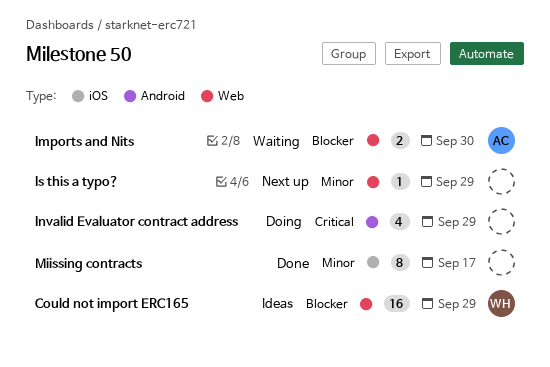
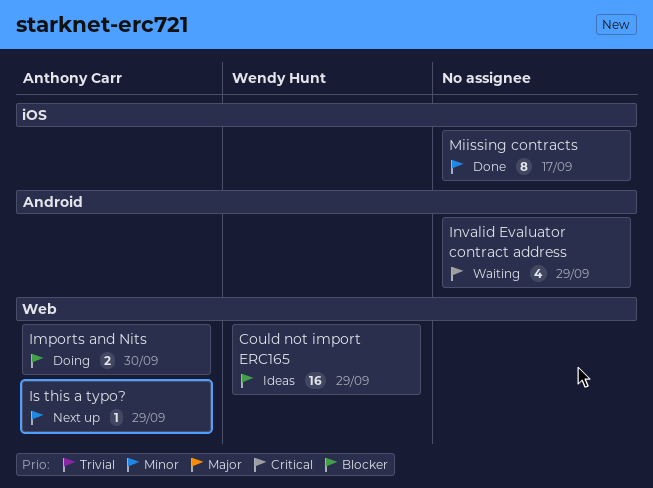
Imports and Nits, status: Waiting -> Doing
Invalid Evaluator contract address, status: Doing -> Waiting
Is this a typo?, owner: none -> Anthony Carr

